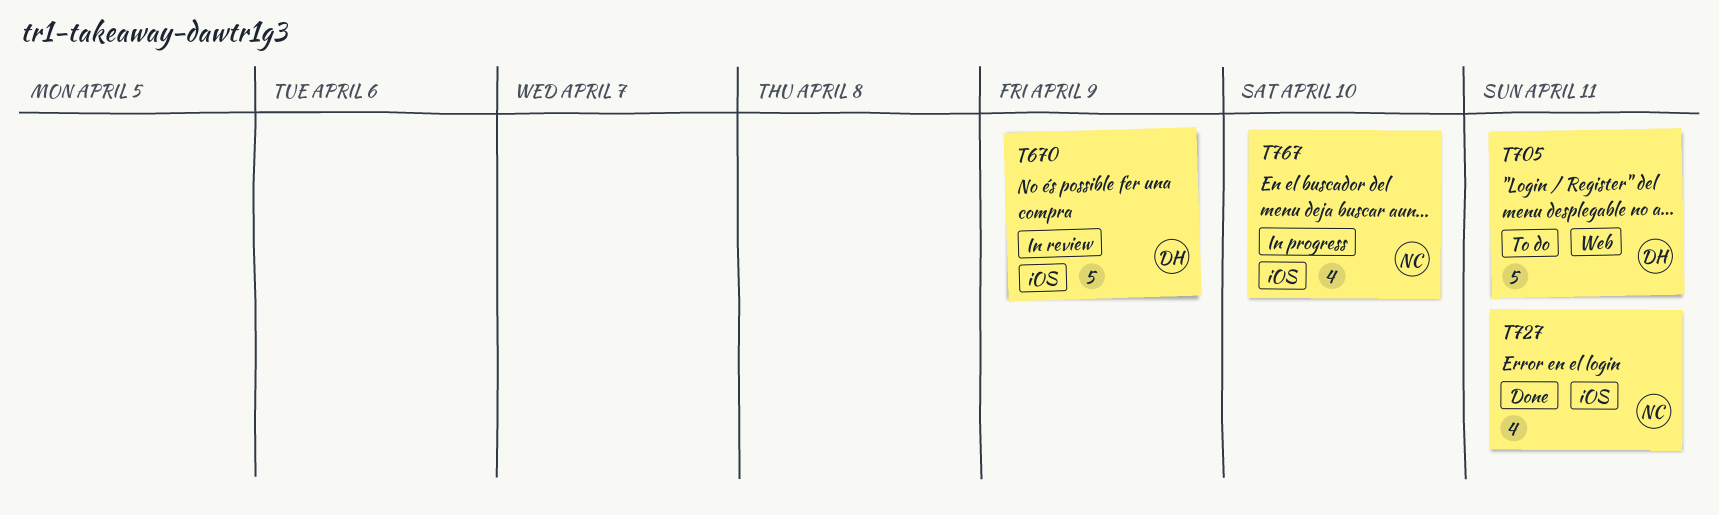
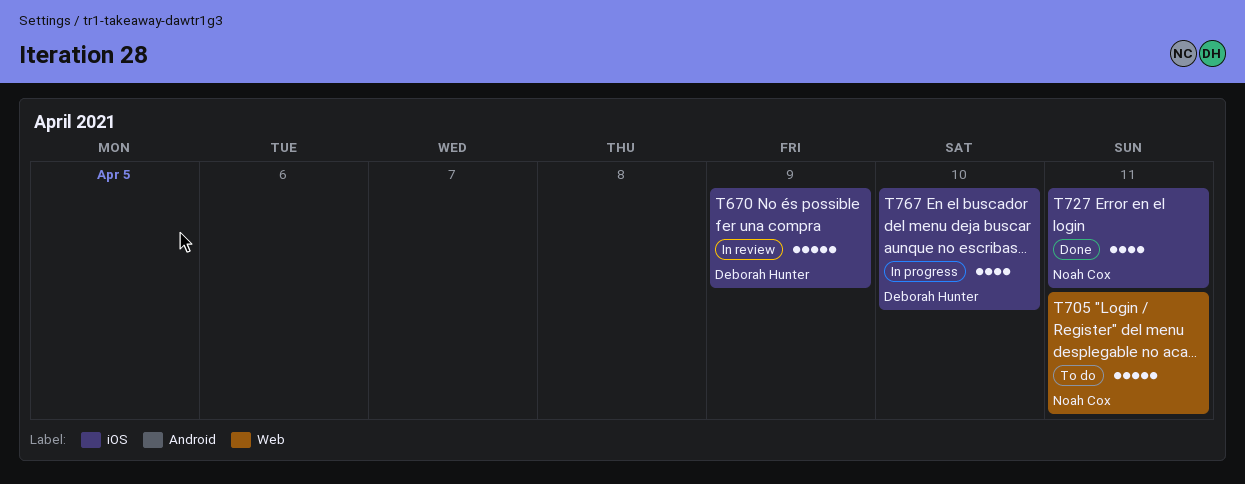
T705, owner: Deborah Hunter -> Noah Cox
T767, owner: Noah Cox -> Deborah Hunter

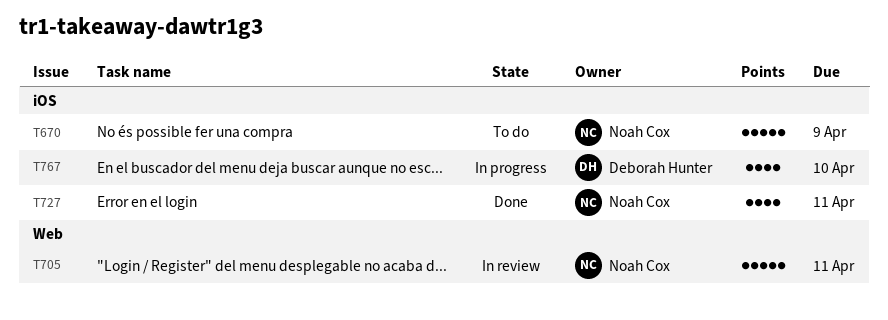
T670, status: In review -> To do
T670, owner: Deborah Hunter -> Noah Cox
T705, status: To do -> In review

